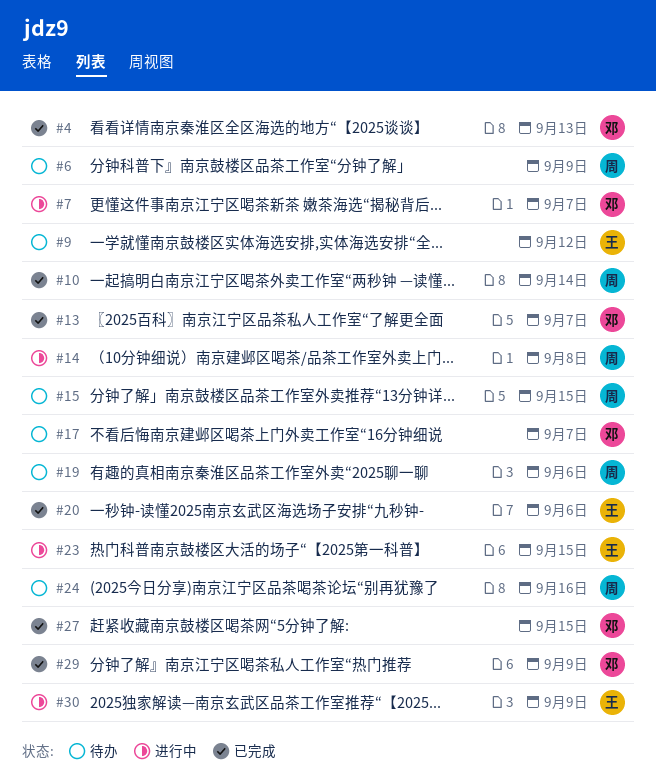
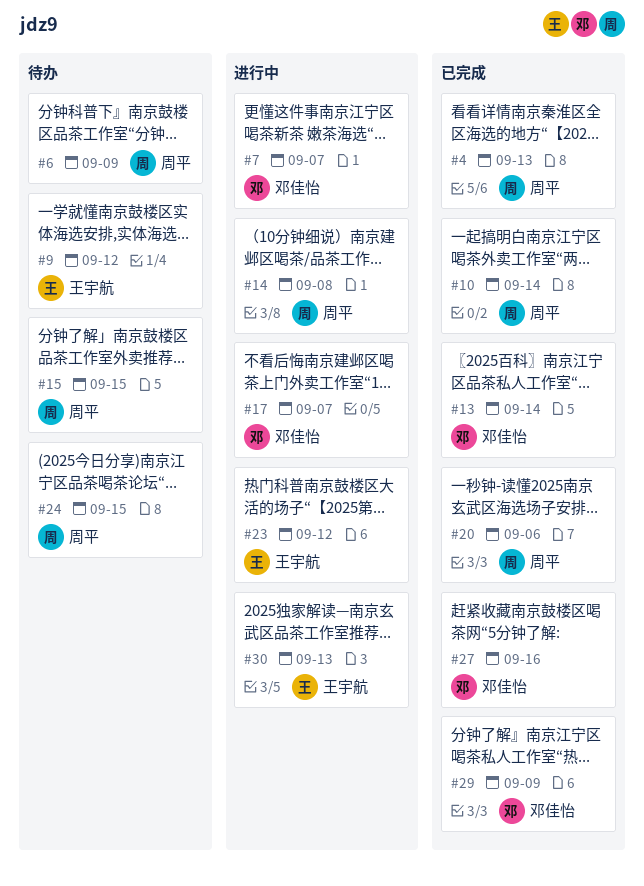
#4, owner: 邓佳怡 -> 周平
#13, due: Sep 7 -> Sep 14
#17, status: 待办 -> 进行中
#19: present -> none
#20, owner: 王宇航 -> 周平
#23, due: Sep 15 -> Sep 12
#24, due: Sep 16 -> Sep 15
#27, due: Sep 15 -> Sep 16
#30, due: Sep 9 -> Sep 13

